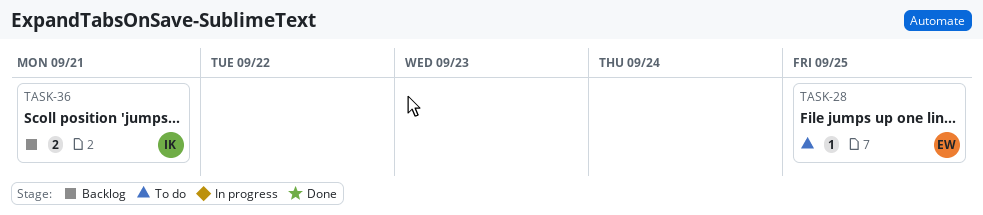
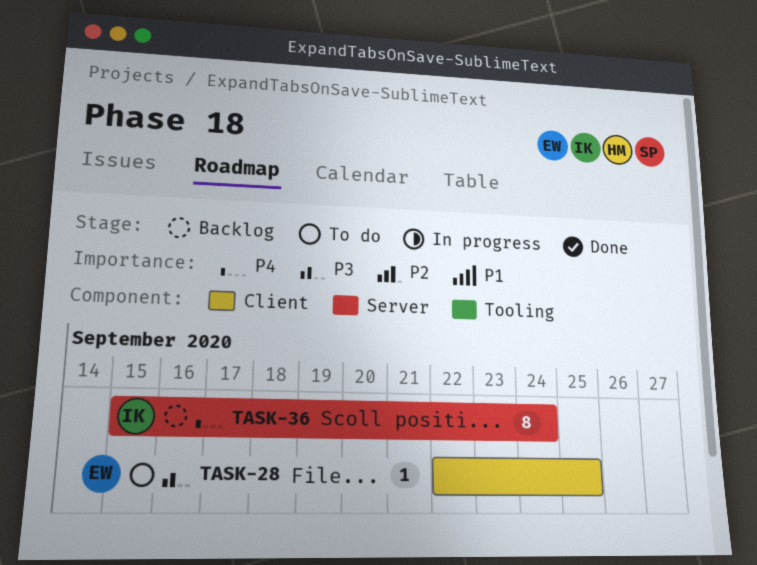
TASK-36, estimate: 2 -> 8
TASK-36, due: Sep 21 -> Sep 24

